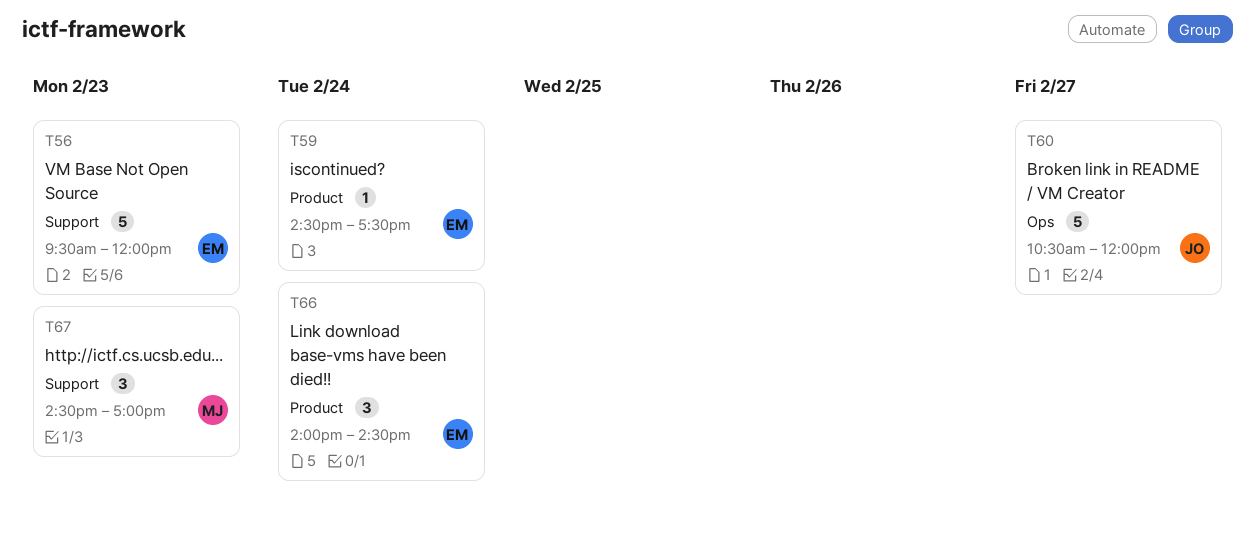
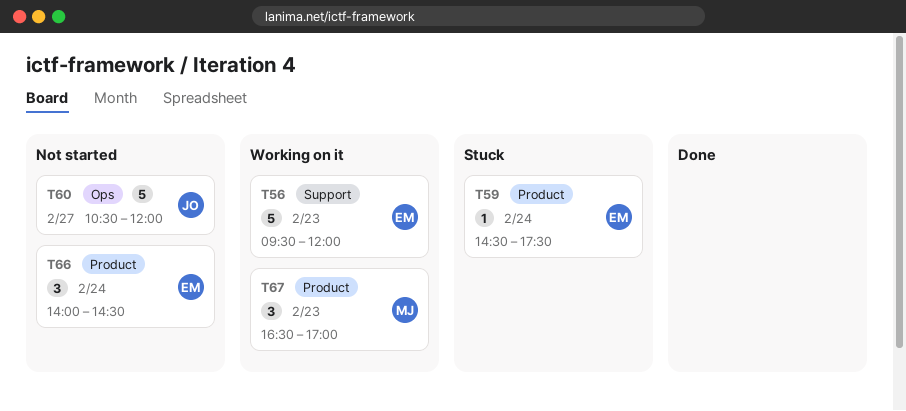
T67, label: Support -> Product
T67, begins: 14:30 -> 16:30

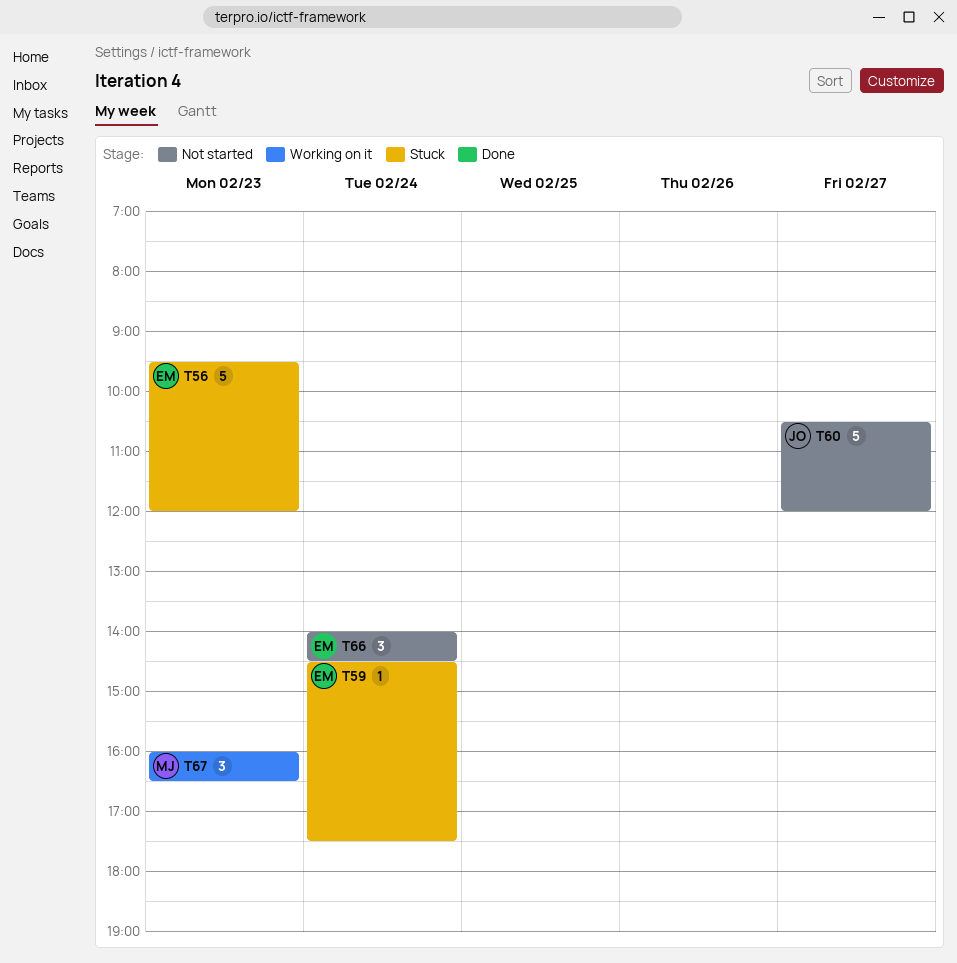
T56, status: Working on it -> Stuck
T67, begins: 16:30 -> 16:00
T67, ends: 17:00 -> 16:30

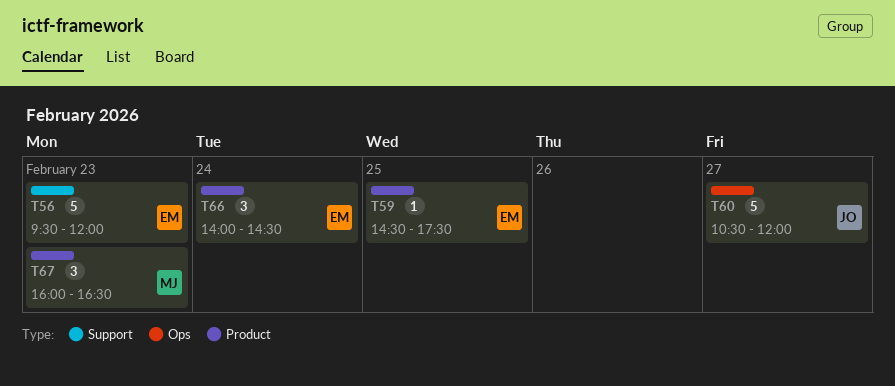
T59, day: Feb 24 -> Feb 25

